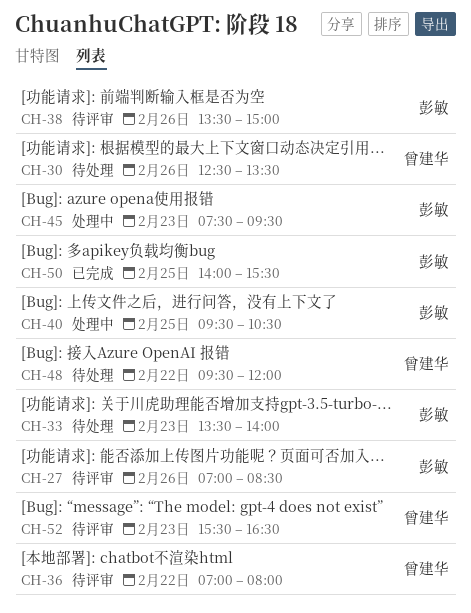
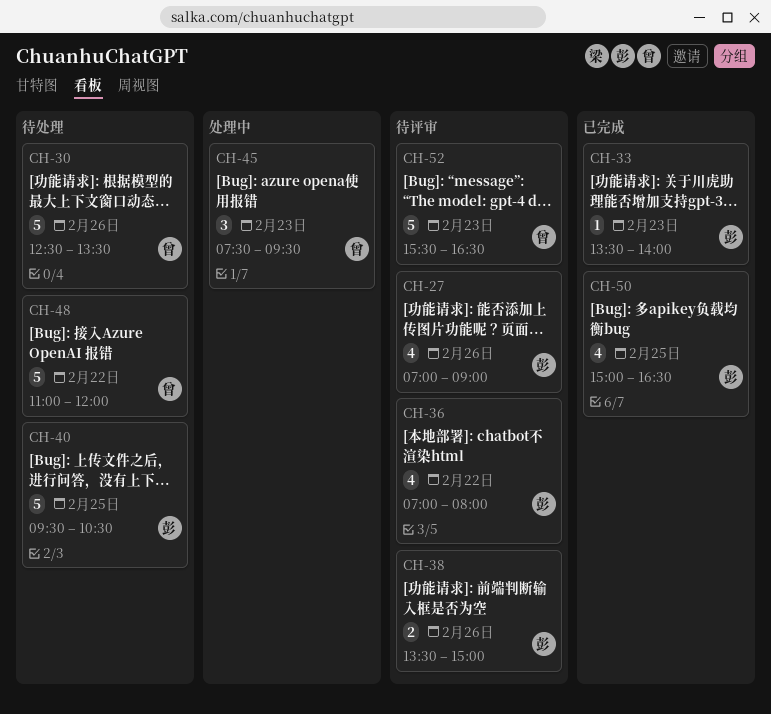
CH-27, ends: 08:30 -> 09:00
CH-33, status: 待处理 -> 已完成
CH-36, owner: 曾建华 -> 彭敏
CH-40, status: 处理中 -> 待处理
CH-45, owner: 彭敏 -> 曾建华
CH-48, begins: 09:30 -> 11:00
CH-50, begins: 14:00 -> 15:00
CH-50, ends: 15:30 -> 16:30

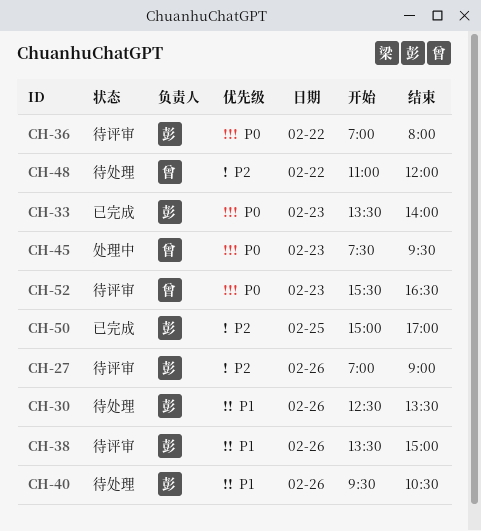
CH-30, owner: 曾 -> 彭
CH-40, day: Feb 25 -> Feb 26
CH-50, ends: 16:30 -> 17:00

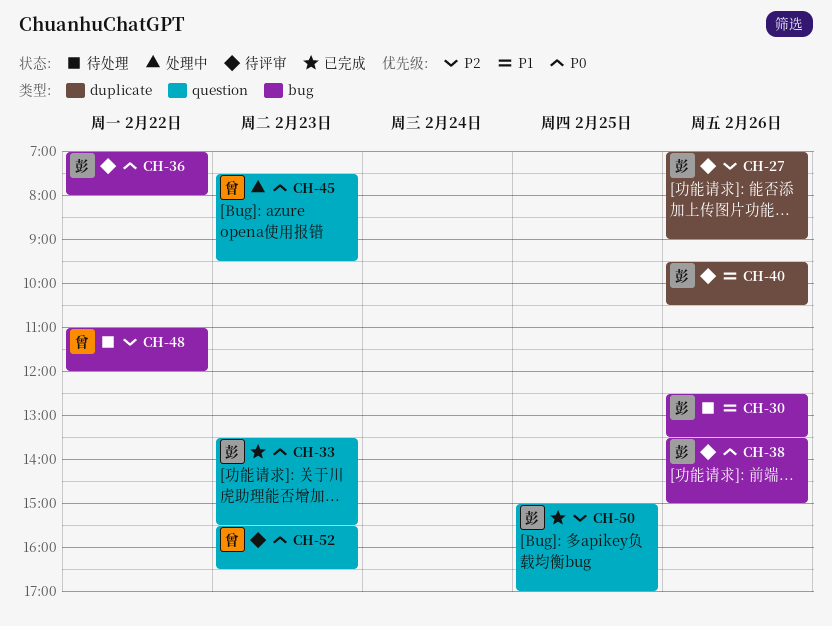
CH-33, ends: 14:00 -> 15:30
CH-38, priority: P1 -> P0
CH-40, status: 待处理 -> 待评审

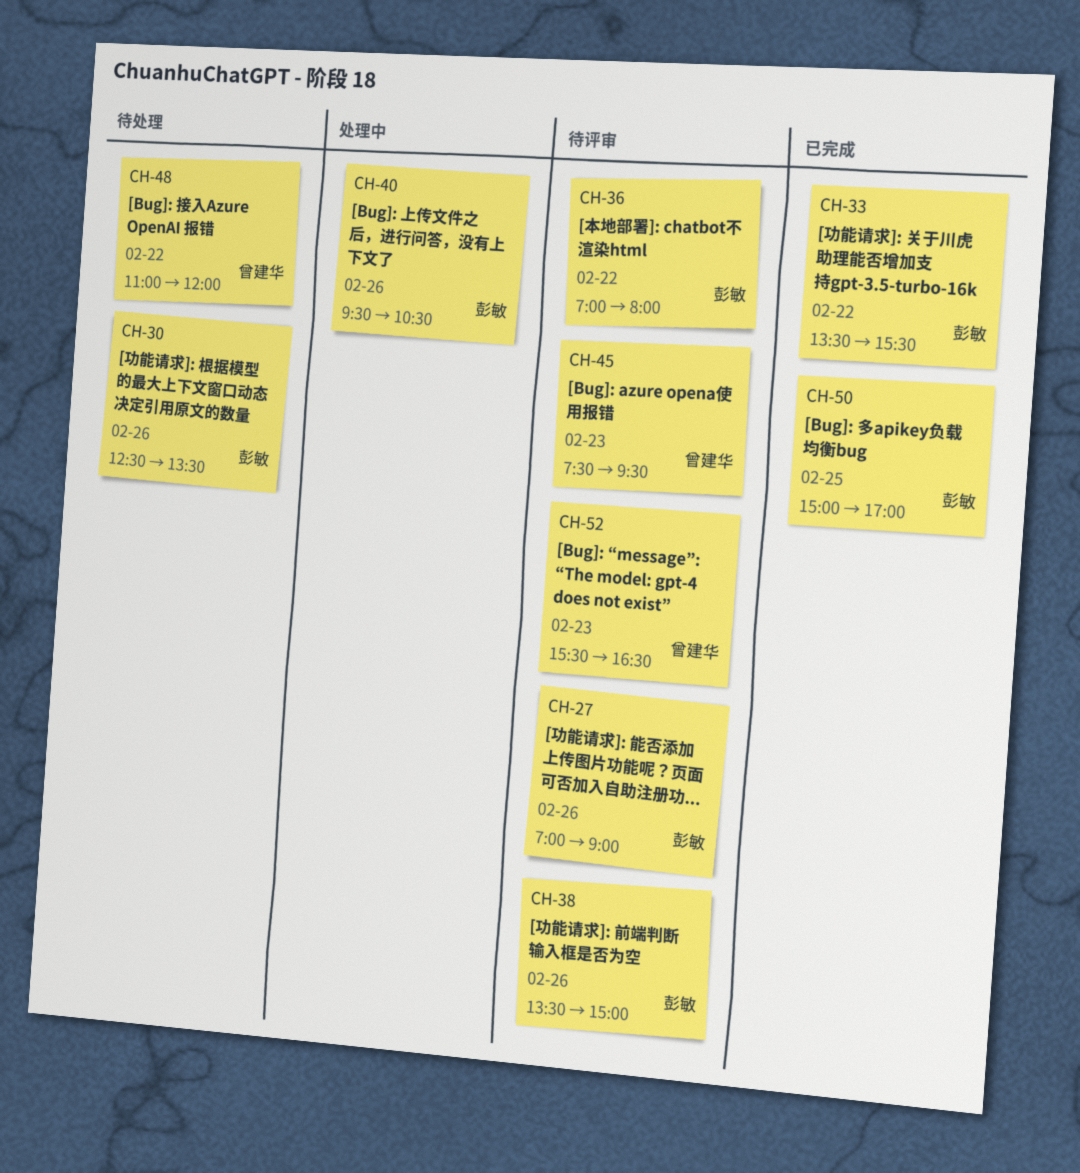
CH-33, day: Feb 23 -> Feb 22
CH-40, status: 待评审 -> 处理中
CH-45, status: 处理中 -> 待评审

